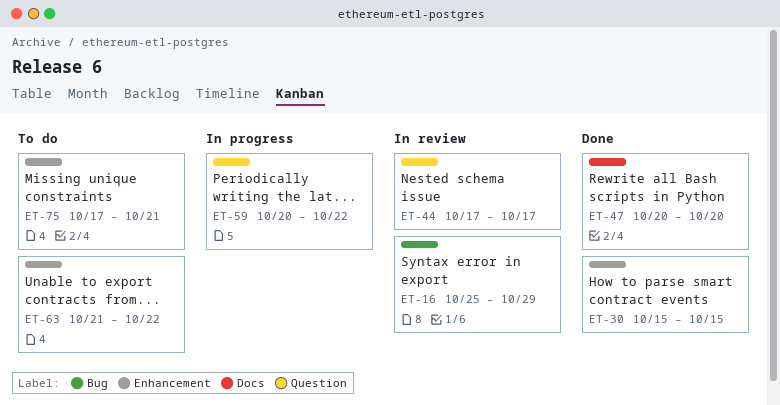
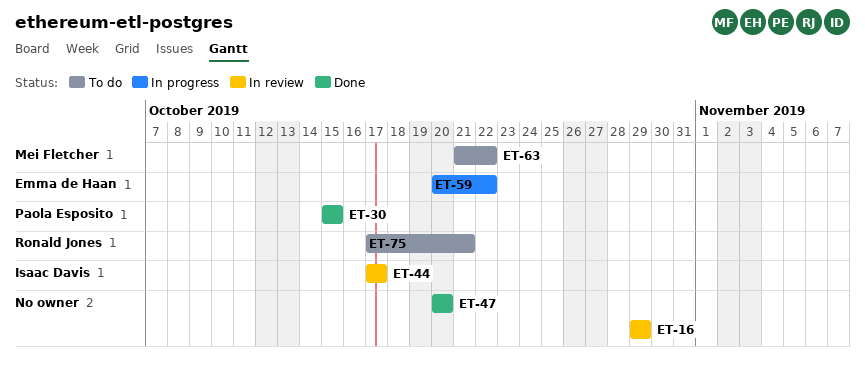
ET-16, start: Oct 25 -> Oct 29

